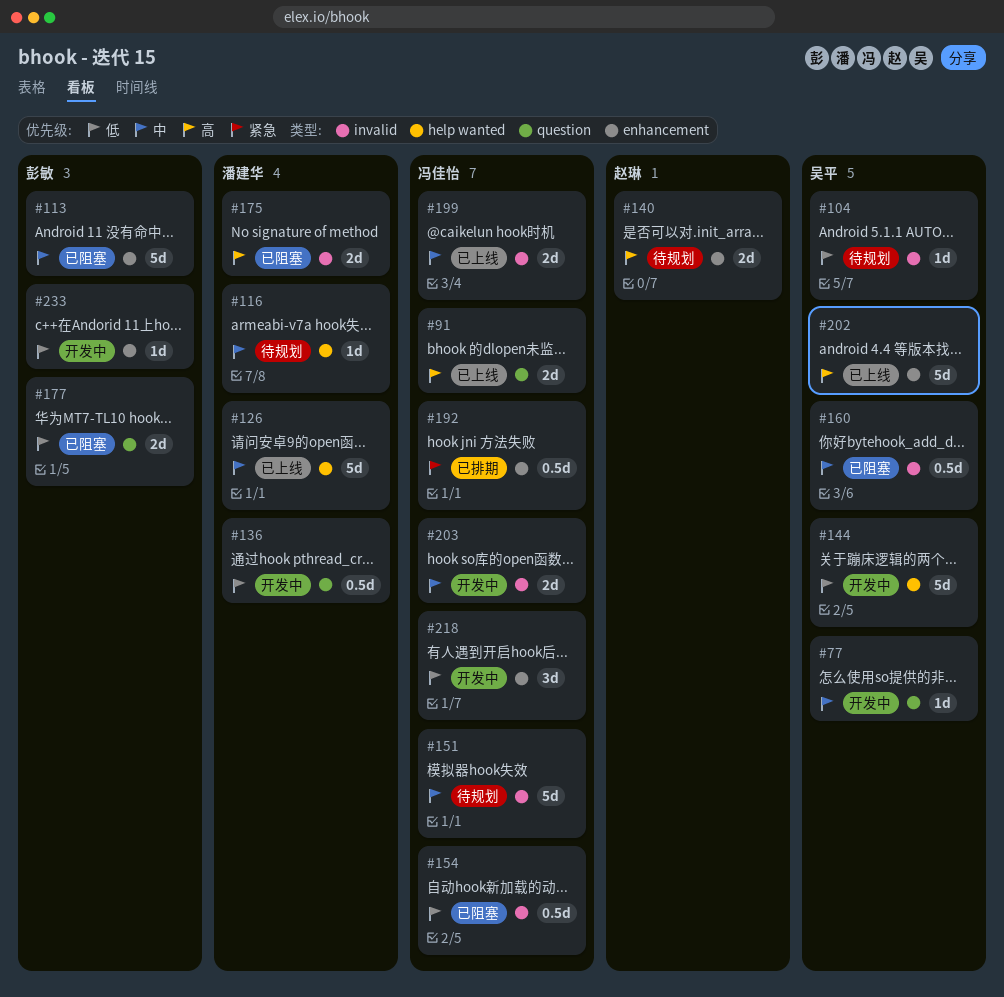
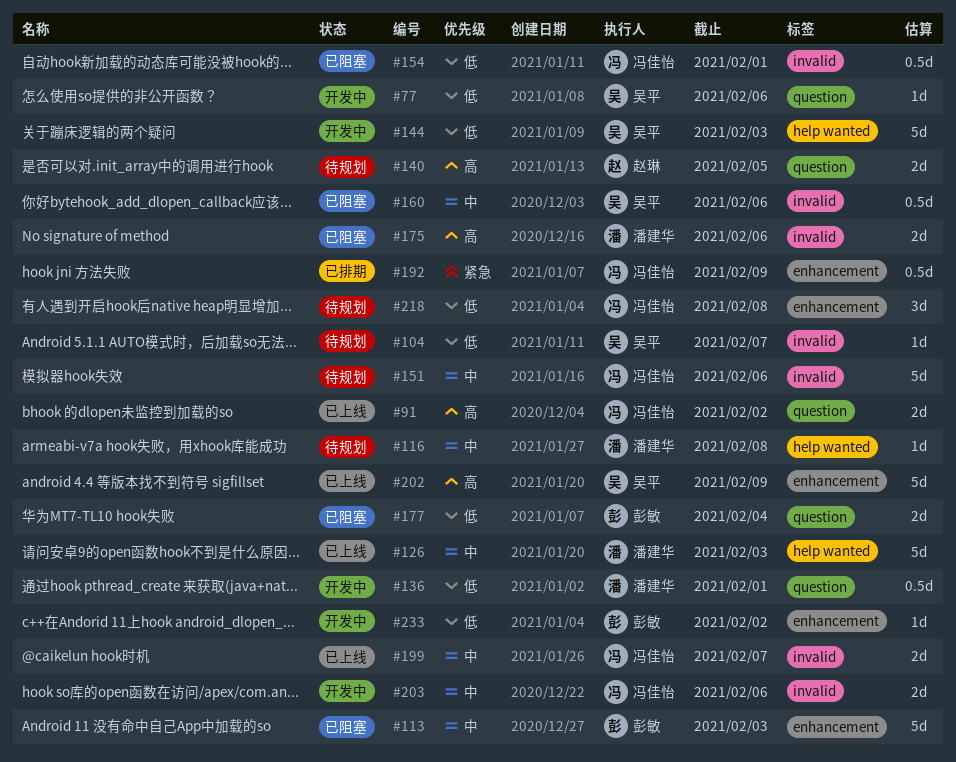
#77, priority: 中 -> 低
#140, label: enhancement -> question
#218, status: 开发中 -> 待规划

